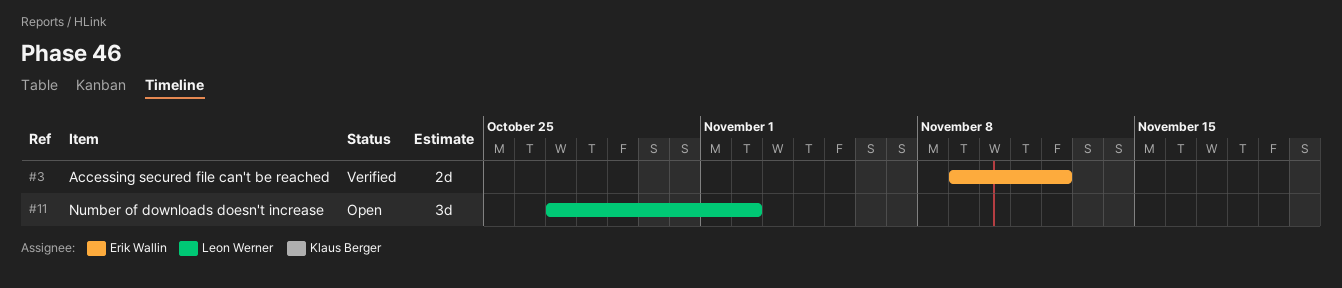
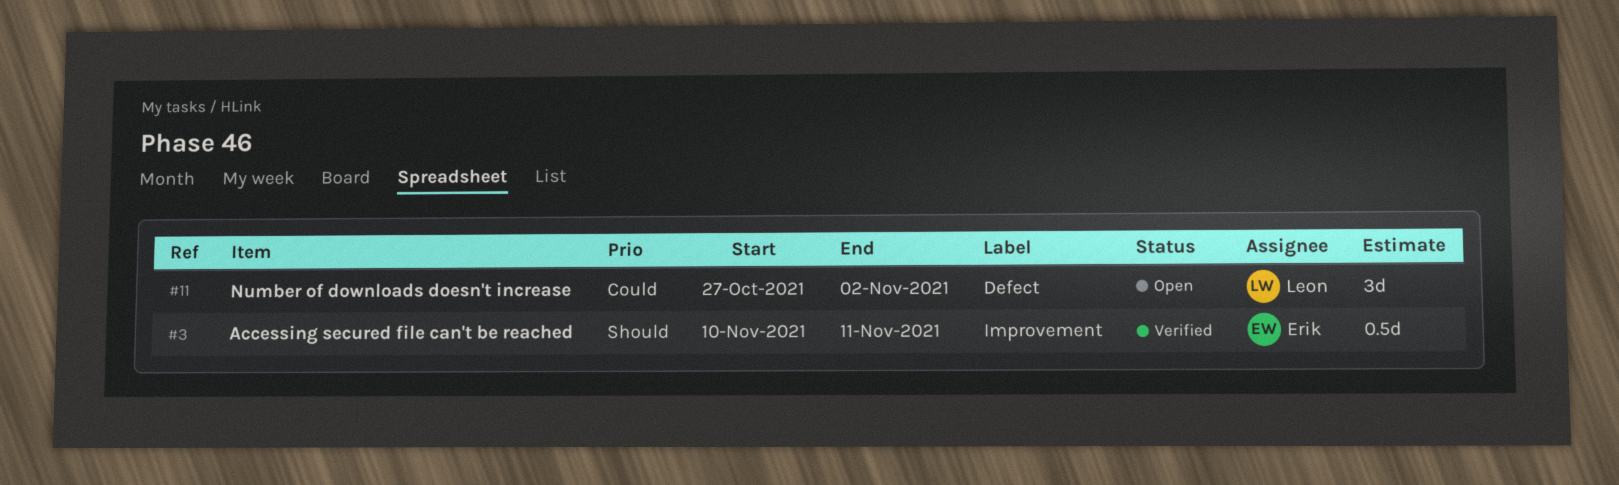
#3, estimate: 2d -> 0.5d
#3, start: Nov 9 -> Nov 10
#3, due: Nov 12 -> Nov 11

